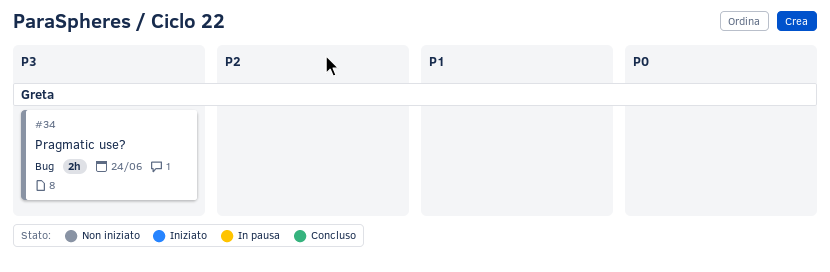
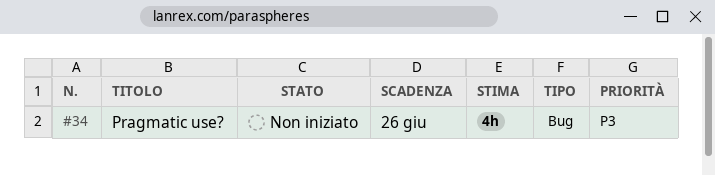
#34, estimate: 2h -> 4h
#34, due: Jun 24 -> Jun 26

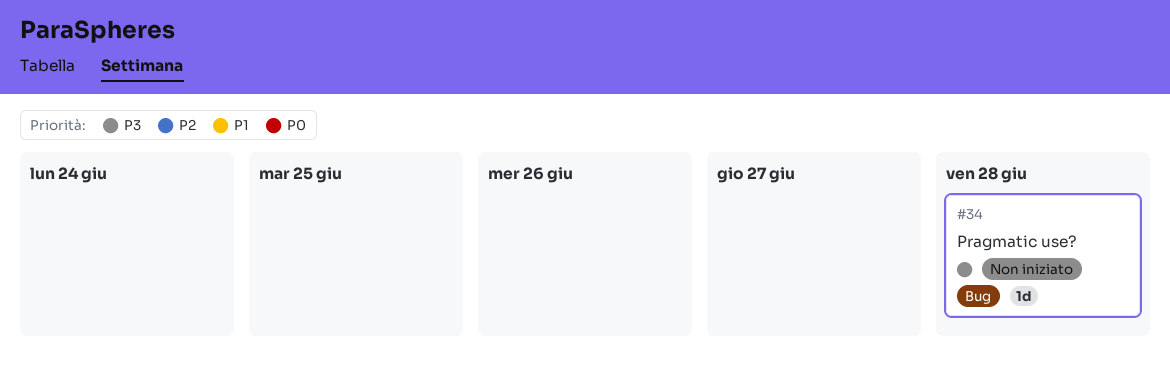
#34, estimate: 4h -> 1d
#34, due: Jun 26 -> Jun 28

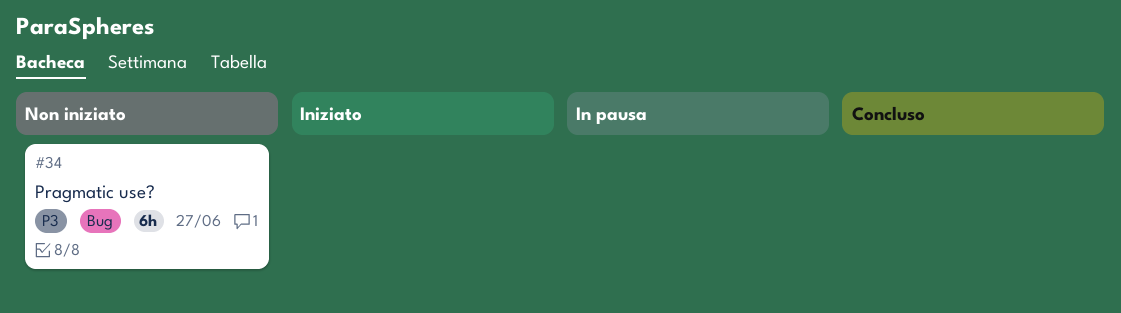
#34, estimate: 1d -> 6h
#34, due: Jun 28 -> Jun 27

